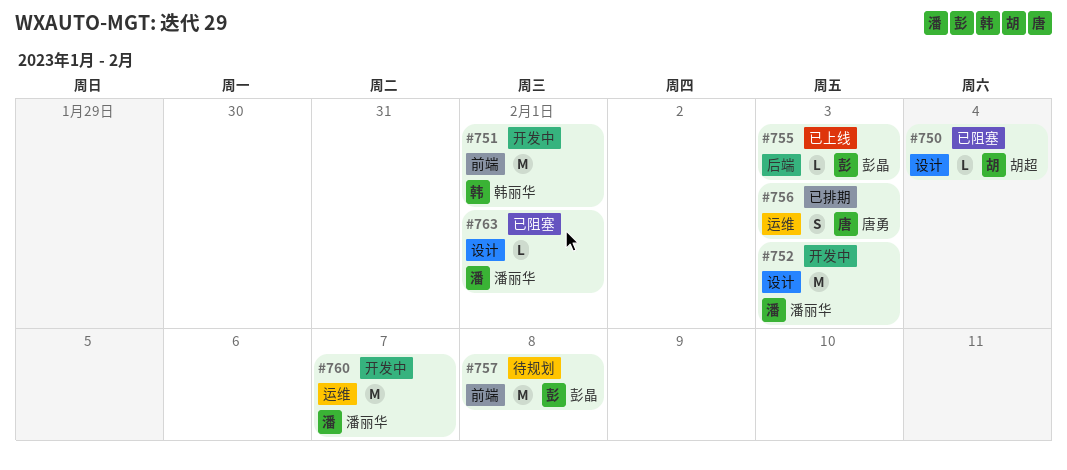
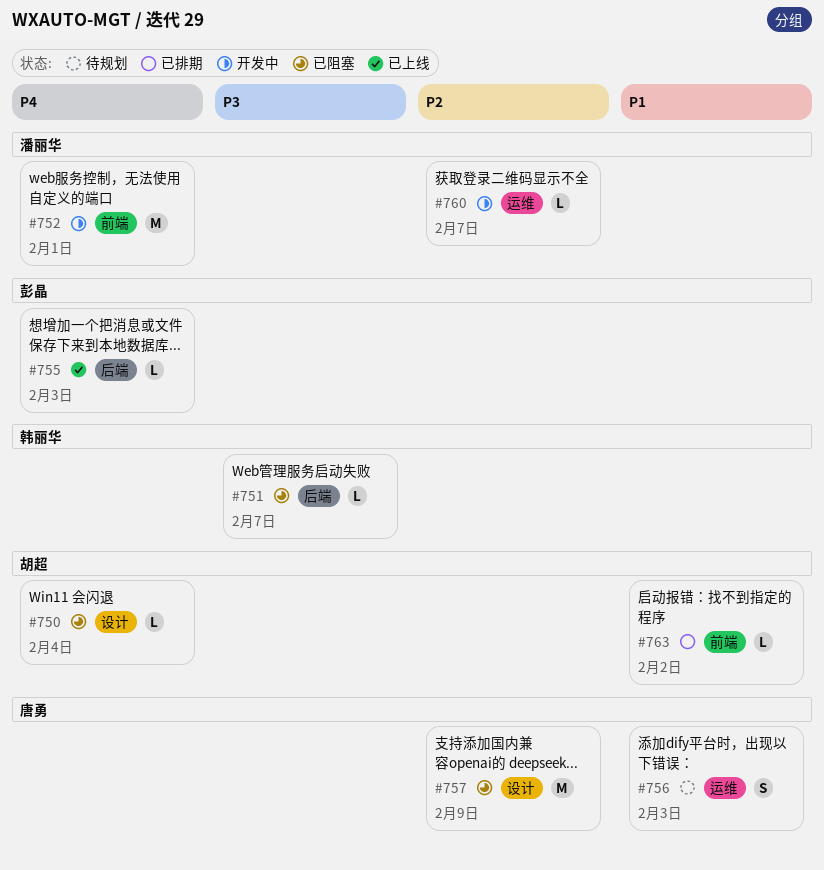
#751, status: 开发中 -> 已阻塞
#751, label: 前端 -> 后端
#751, estimate: M -> L
#751, due: Feb 1 -> Feb 7
#752, label: 设计 -> 前端
#752, due: Feb 3 -> Feb 1
#756, status: 已排期 -> 待规划
#757, status: 待规划 -> 已阻塞
#757, owner: 彭晶 -> 唐勇
#757, label: 前端 -> 设计
#757, due: Feb 8 -> Feb 9
#760, estimate: M -> L
#763, status: 已阻塞 -> 已排期
#763, owner: 潘丽华 -> 胡超
#763, label: 设计 -> 前端
#763, due: Feb 1 -> Feb 2

